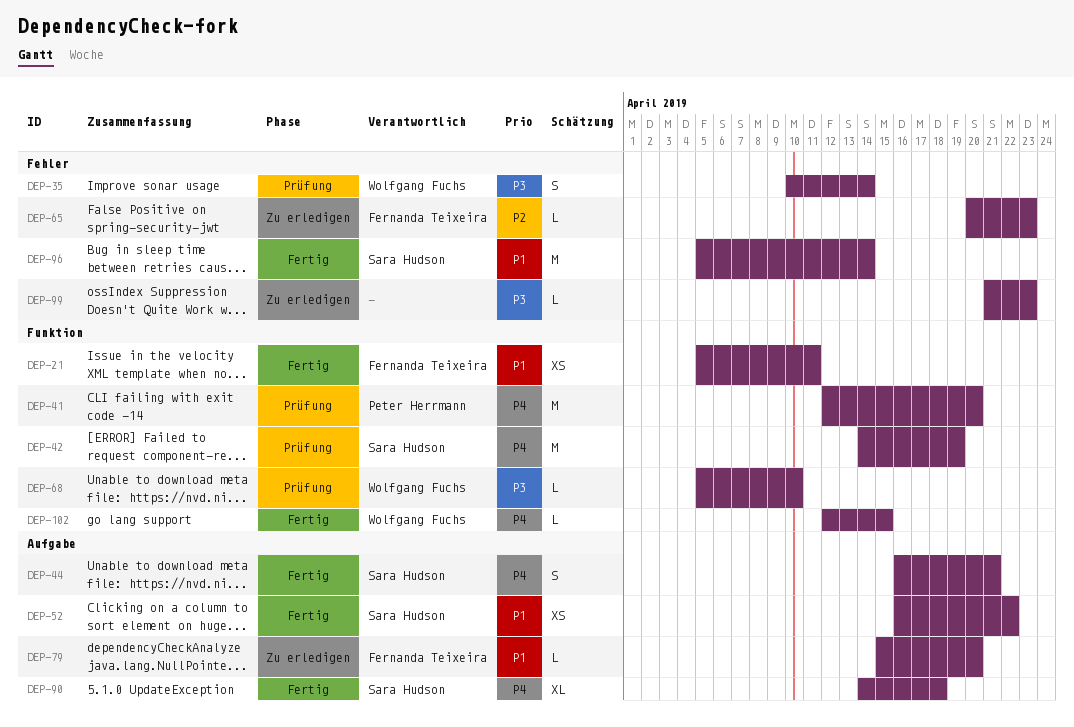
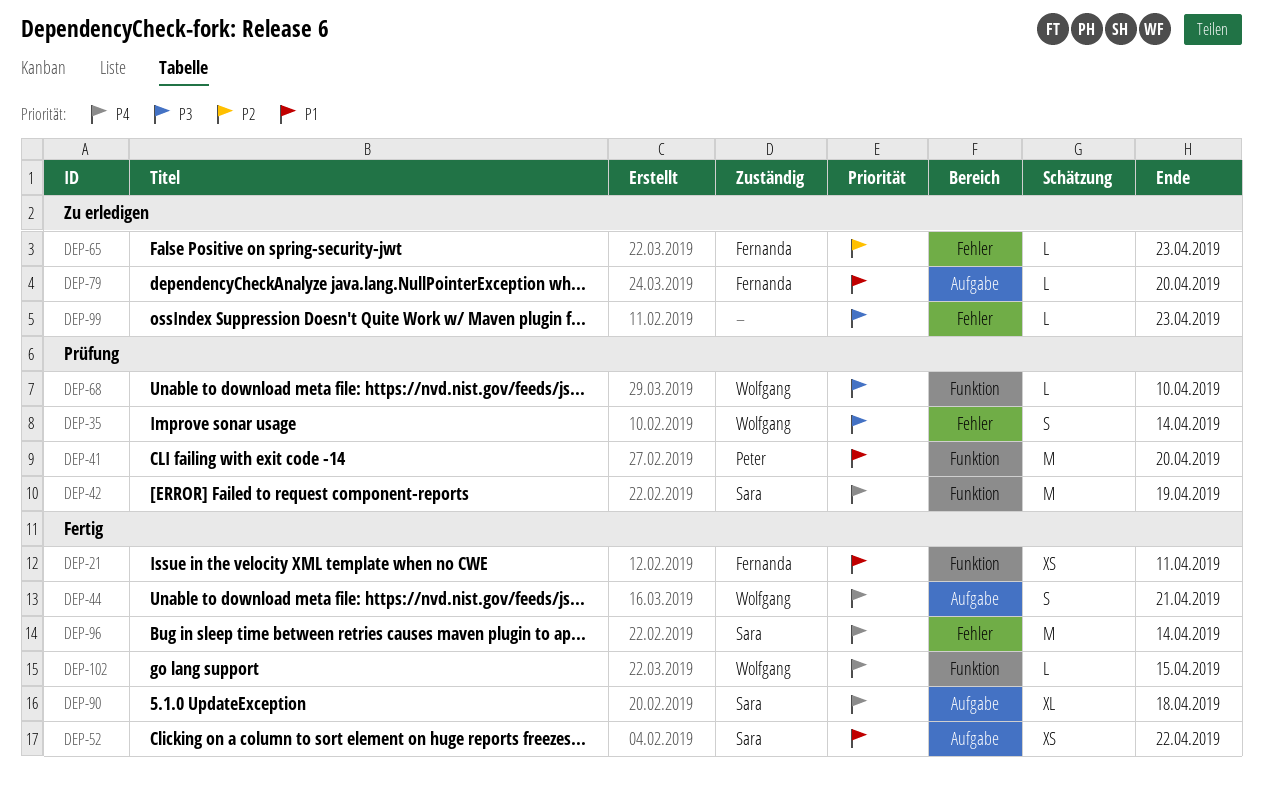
DEP-41, priority: P4 -> P1
DEP-44, owner: Sara Hudson -> Wolfgang Fuchs
DEP-96, priority: P1 -> P4

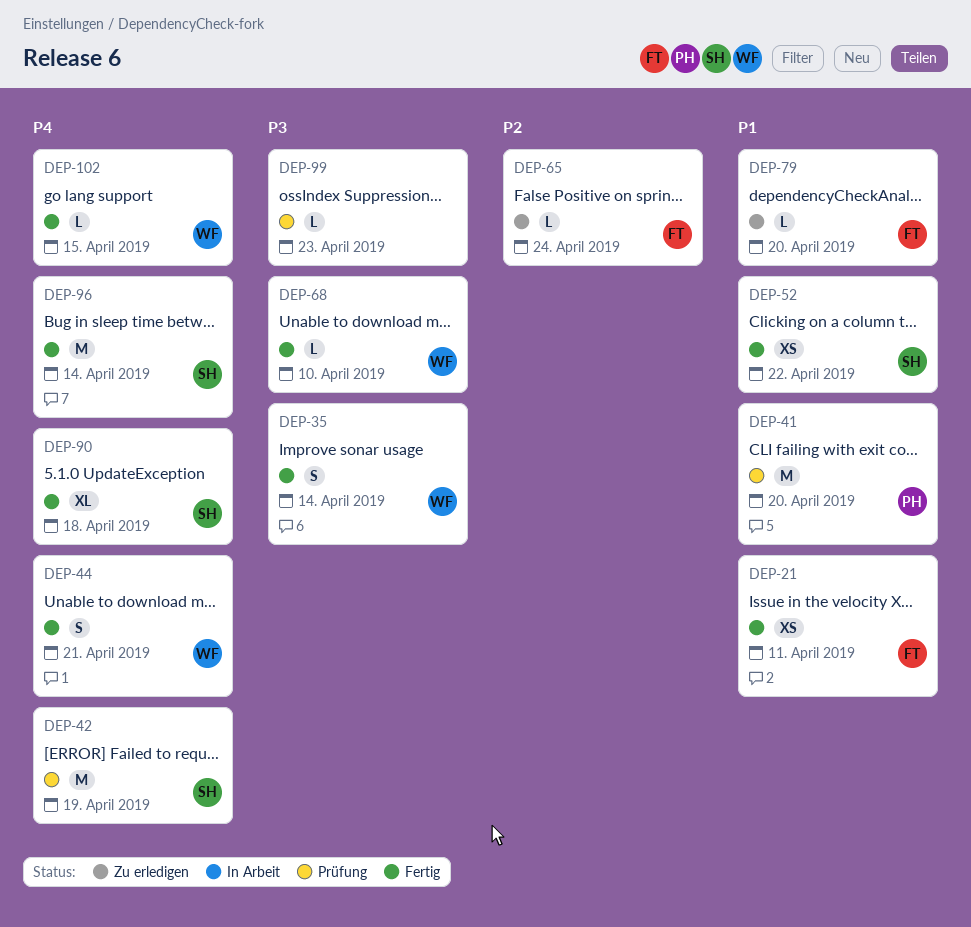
DEP-35, status: Prüfung -> Fertig
DEP-65, due: Apr 23 -> Apr 24
DEP-68, status: Prüfung -> Fertig
DEP-99, status: Zu erledigen -> Prüfung

